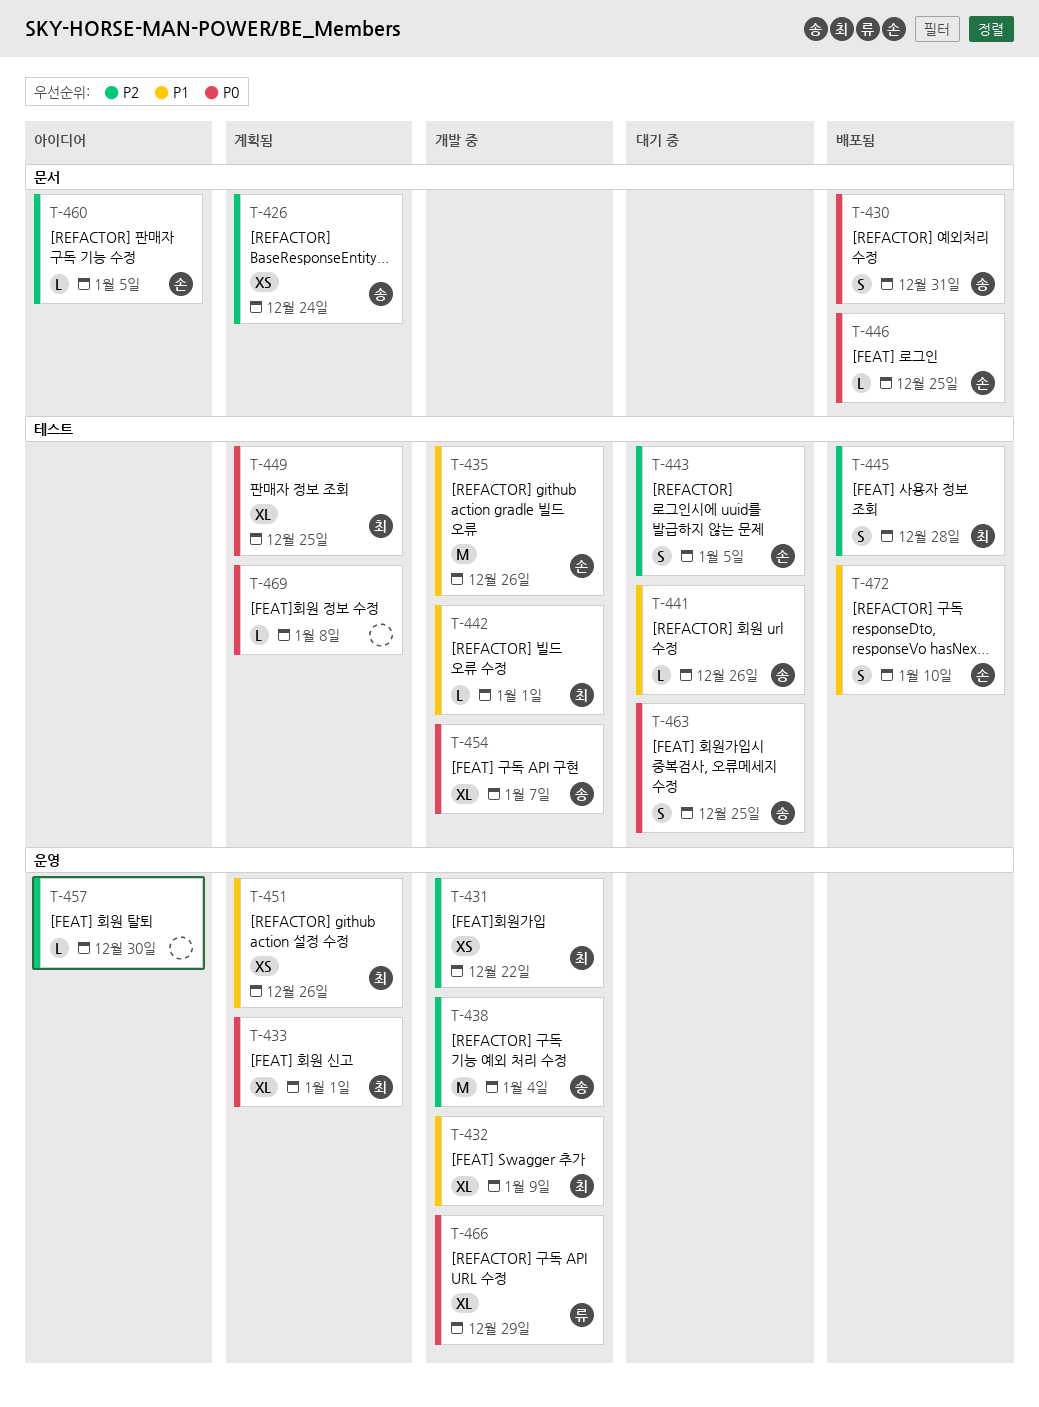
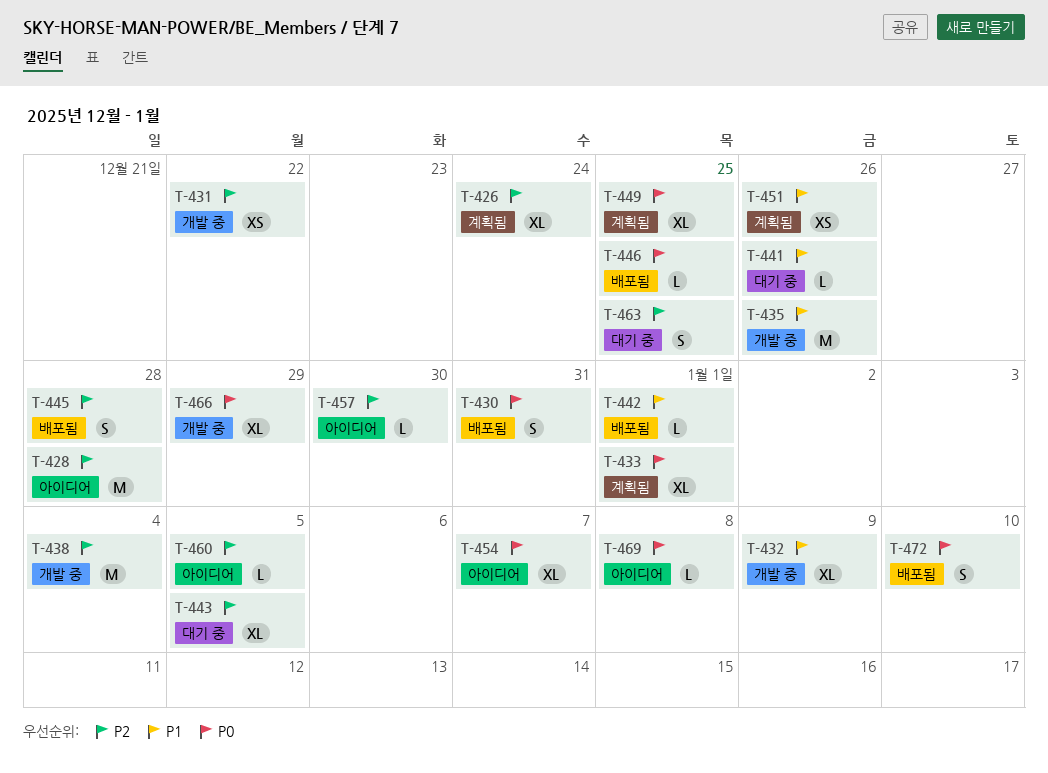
T-426, estimate: XS -> XL
T-428: none -> present
T-442, status: 개발 중 -> 배포됨
T-443, estimate: S -> XL
T-454, status: 개발 중 -> 아이디어
T-463, priority: P0 -> P2
T-469, status: 계획됨 -> 아이디어
T-472, priority: P1 -> P0

